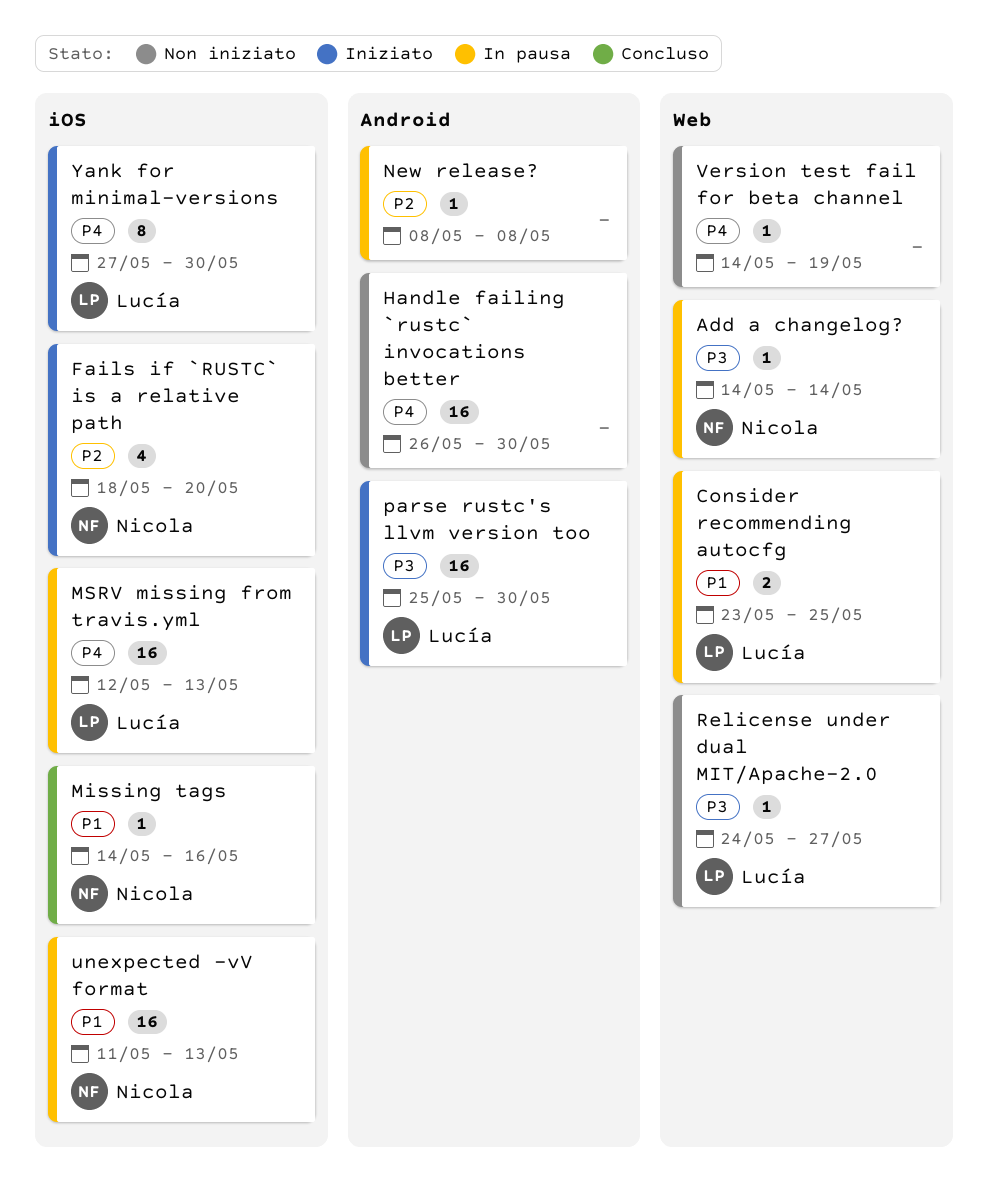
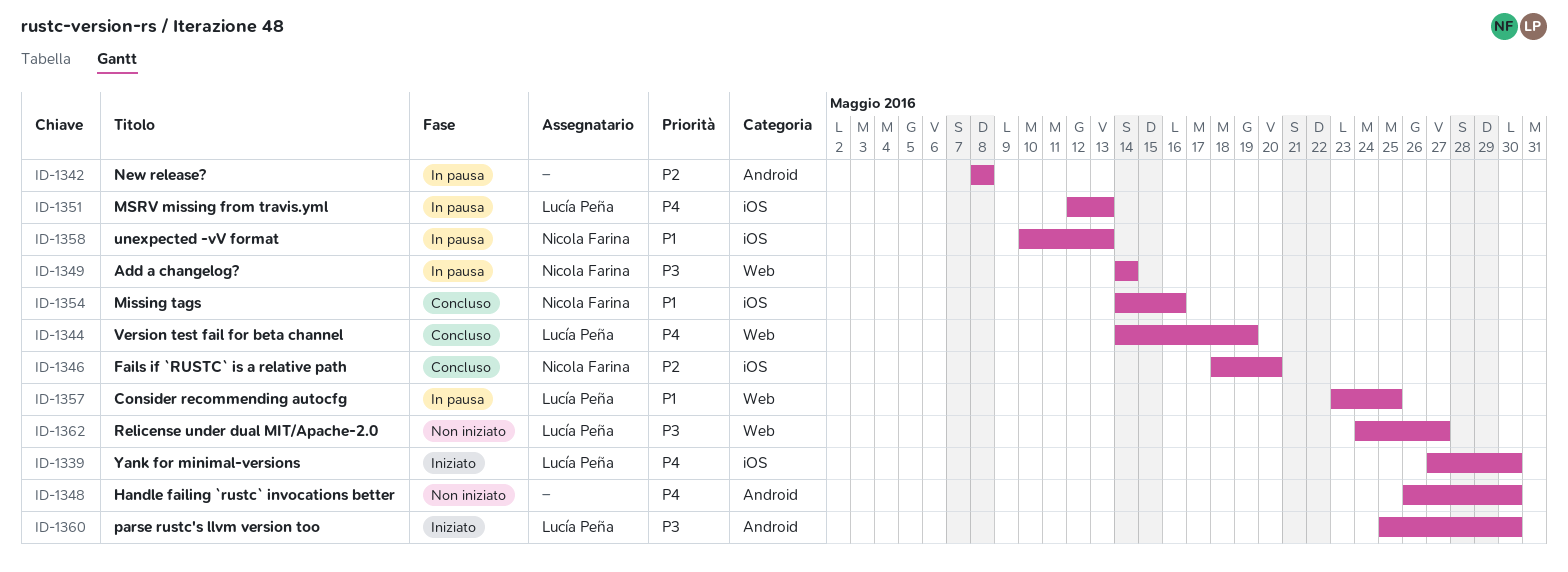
Fails if `RUSTC` is a relative path, status: Iniziato -> Concluso
unexpected -vV format, start: May 11 -> May 10
Version test fail for beta channel, status: Non iniziato -> Concluso
Version test fail for beta channel, owner: none -> Lucía Peña

